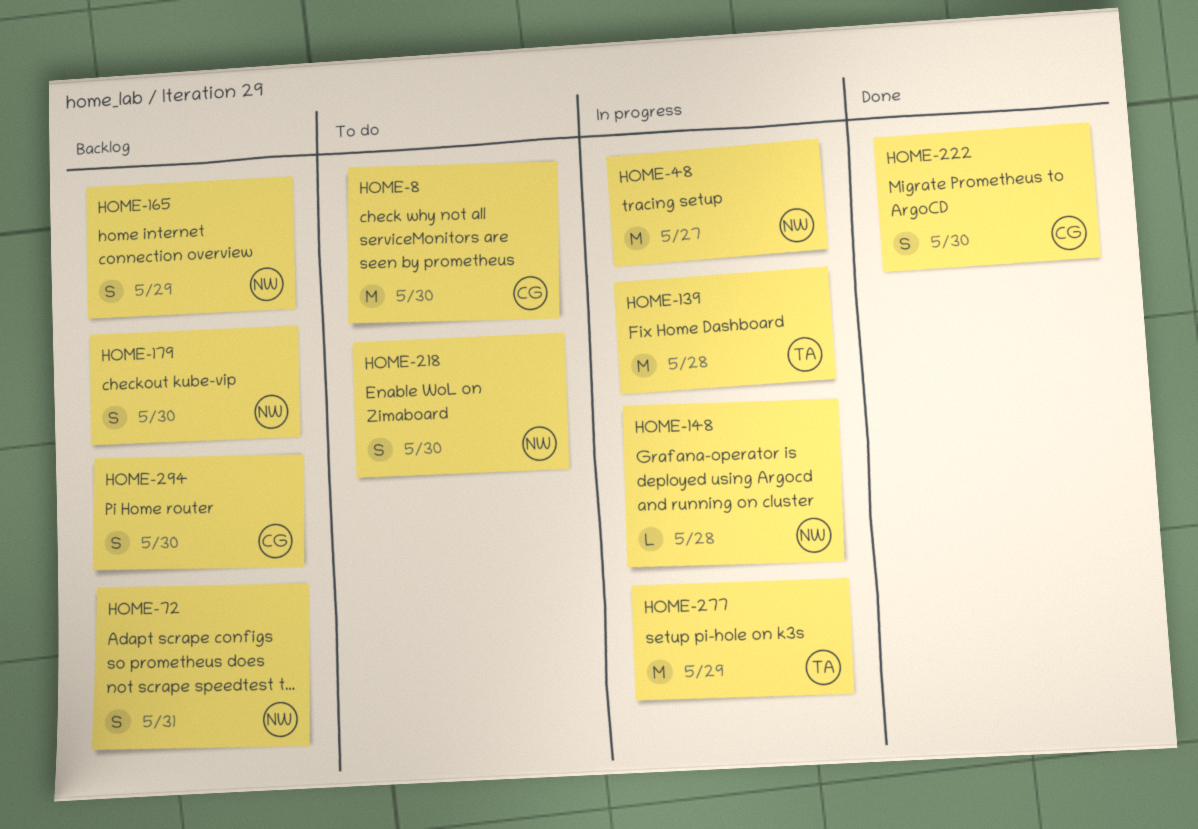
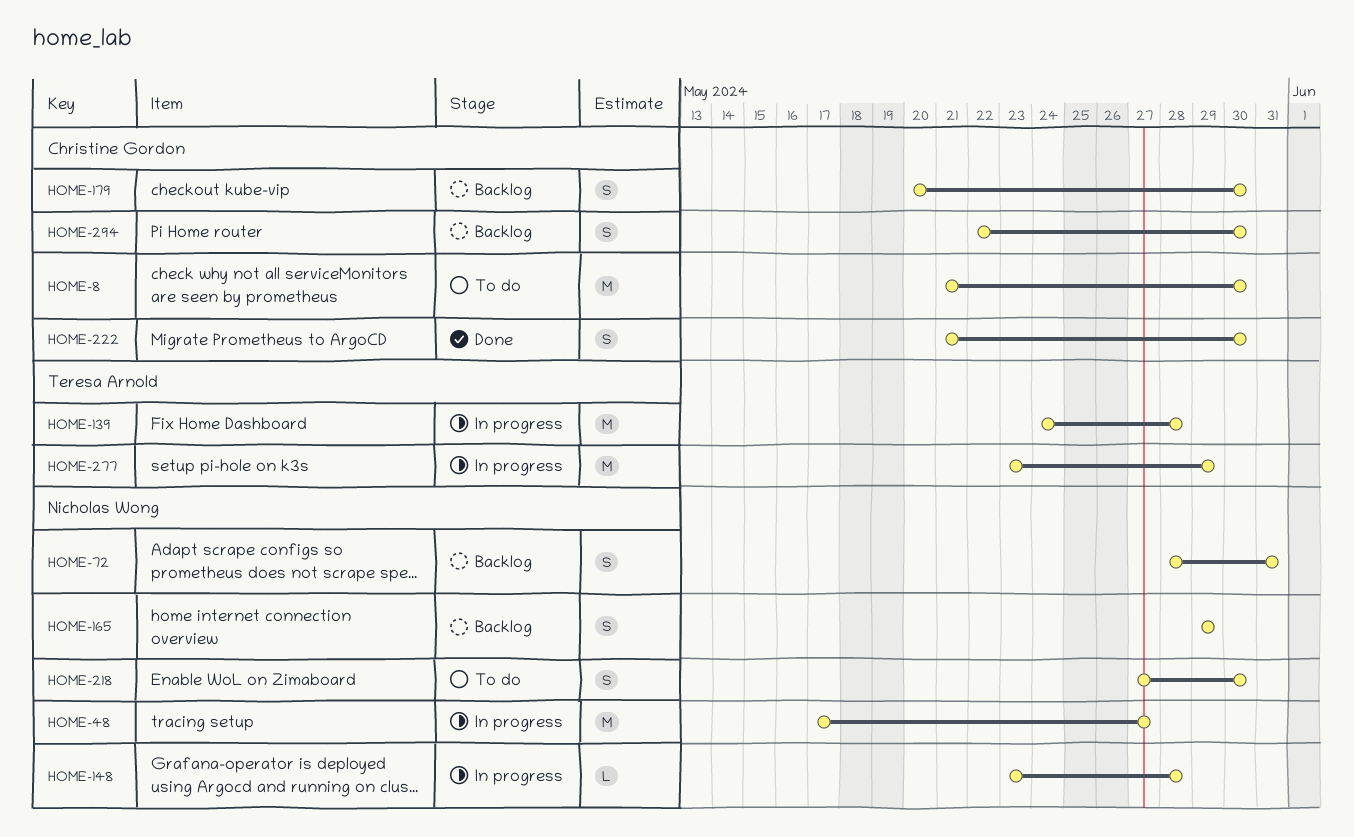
HOME-179, owner: Nicholas Wong -> Christine Gordon

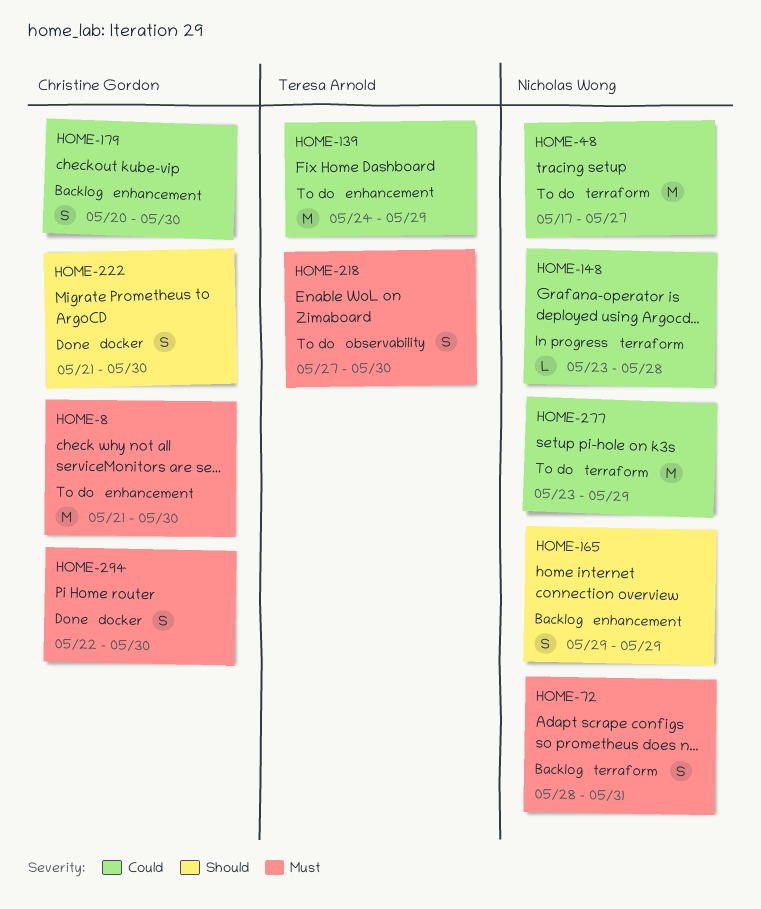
HOME-48, status: In progress -> To do
HOME-139, status: In progress -> To do
HOME-139, due: May 28 -> May 29
HOME-218, owner: Nicholas Wong -> Teresa Arnold
HOME-277, status: In progress -> To do
HOME-277, owner: Teresa Arnold -> Nicholas Wong
HOME-294, status: Backlog -> Done

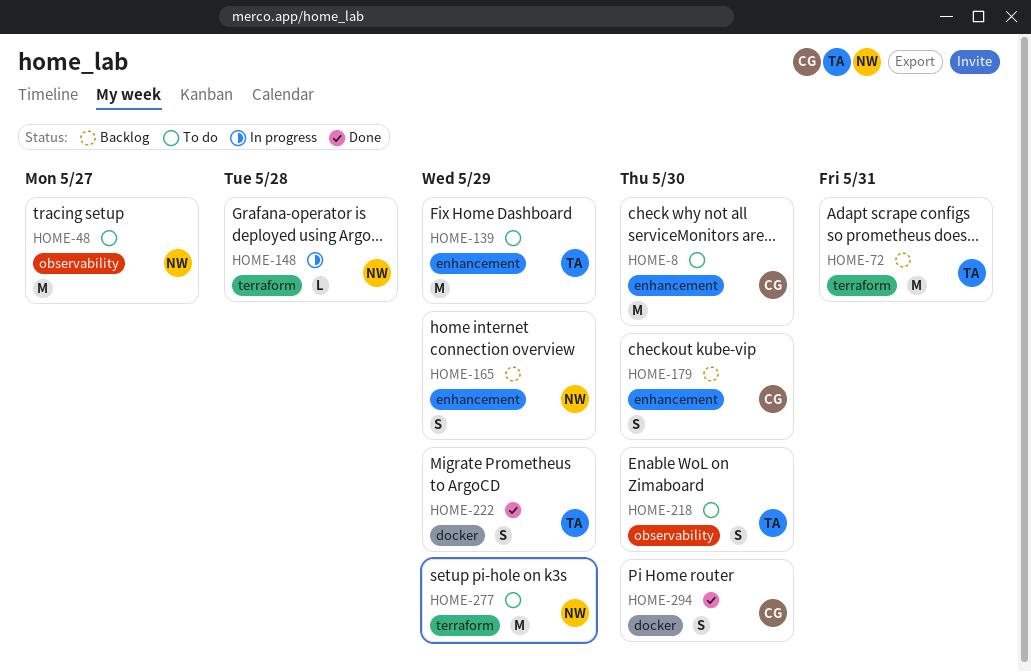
HOME-48, label: terraform -> observability
HOME-72, owner: Nicholas Wong -> Teresa Arnold
HOME-72, estimate: S -> M
HOME-222, owner: Christine Gordon -> Teresa Arnold
HOME-222, due: May 30 -> May 29

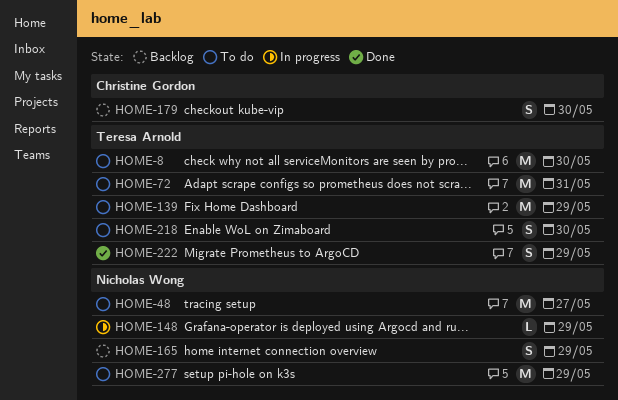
HOME-8, owner: Christine Gordon -> Teresa Arnold
HOME-72, status: Backlog -> To do
HOME-148, due: May 28 -> May 29
HOME-294: present -> none

